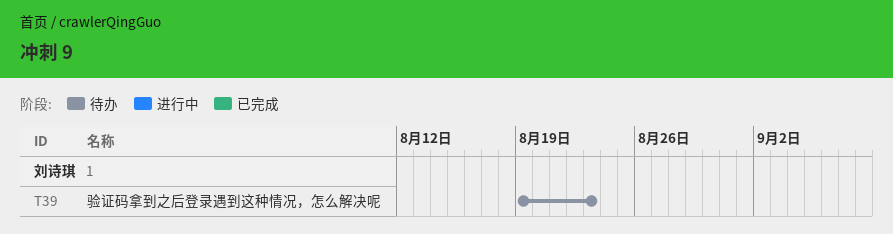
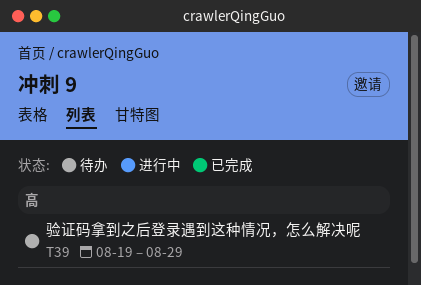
T39, due: Aug 23 -> Aug 29

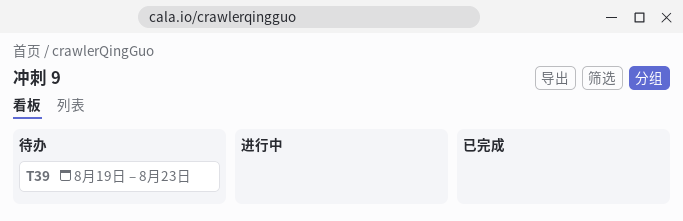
T39, due: Aug 29 -> Aug 23

